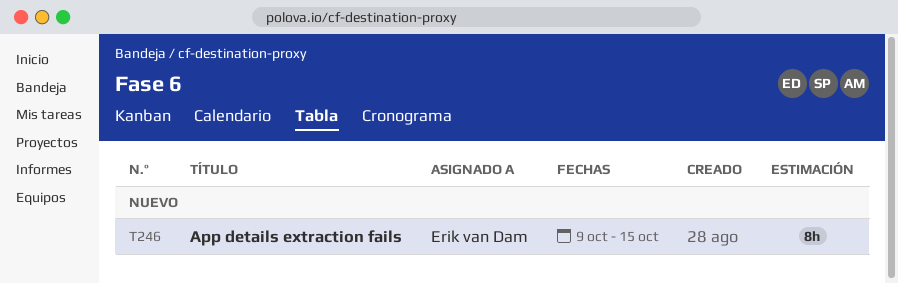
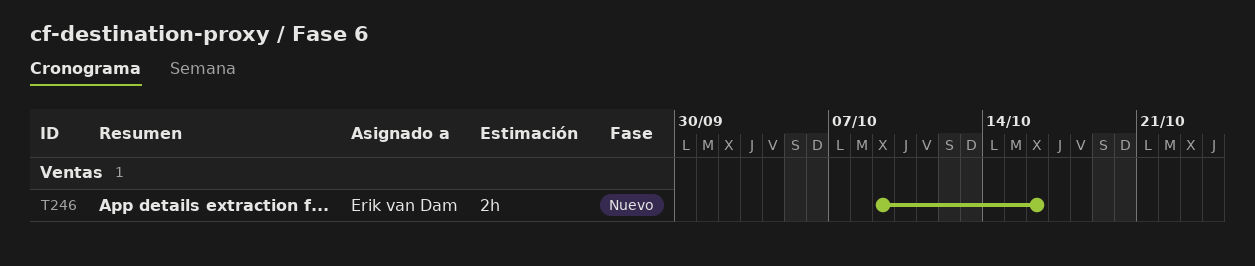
T246, estimate: 8h -> 2h
T246, due: Oct 15 -> Oct 16

